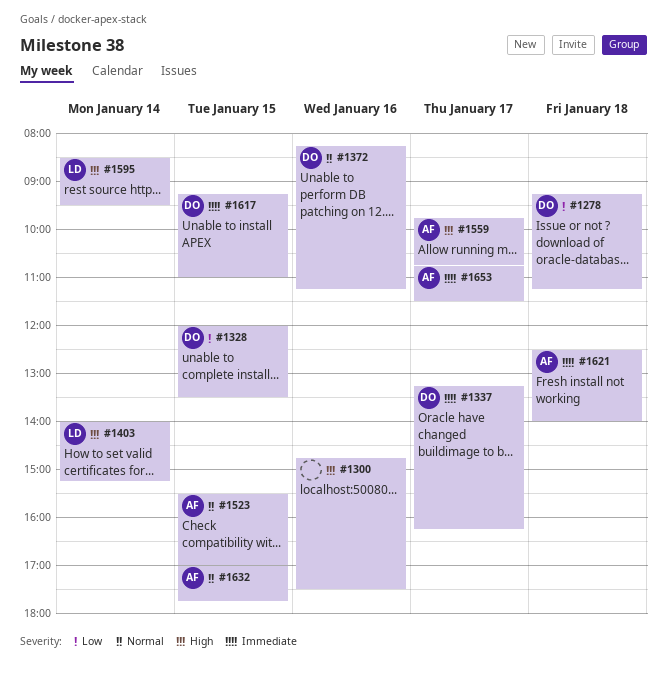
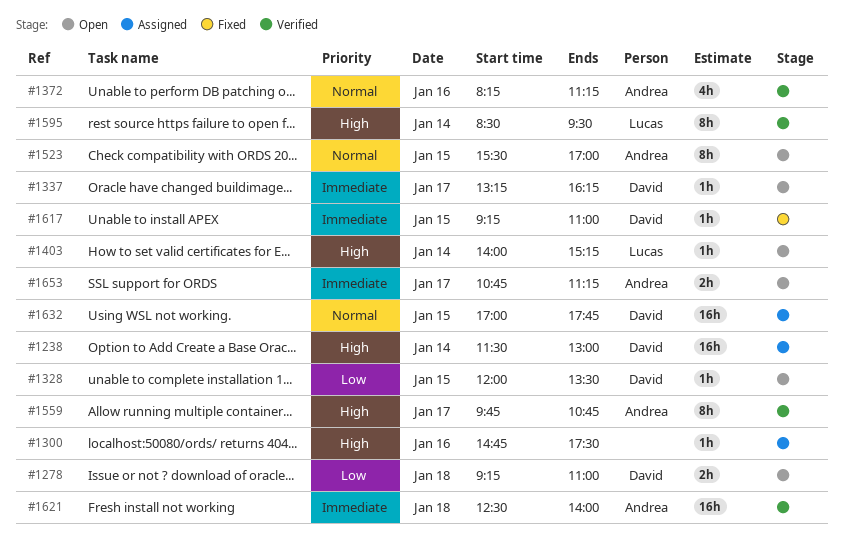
#1238: none -> present
#1278, ends: 11:15 -> 11:00
#1372, owner: David -> Andrea
#1632, owner: Andrea -> David
#1653, ends: 11:30 -> 11:15

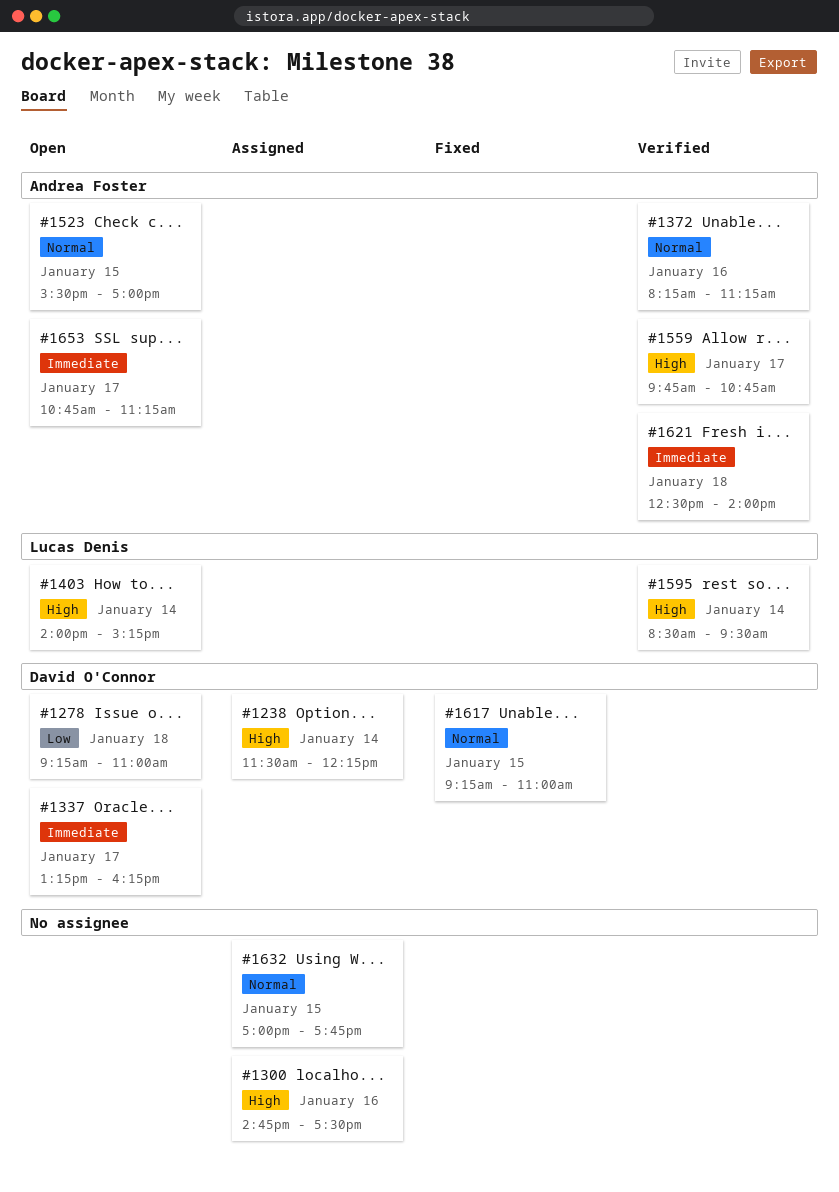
#1238, ends: 13:00 -> 12:15
#1328: present -> none
#1617, priority: Immediate -> Normal
#1632, owner: David O'Connor -> none

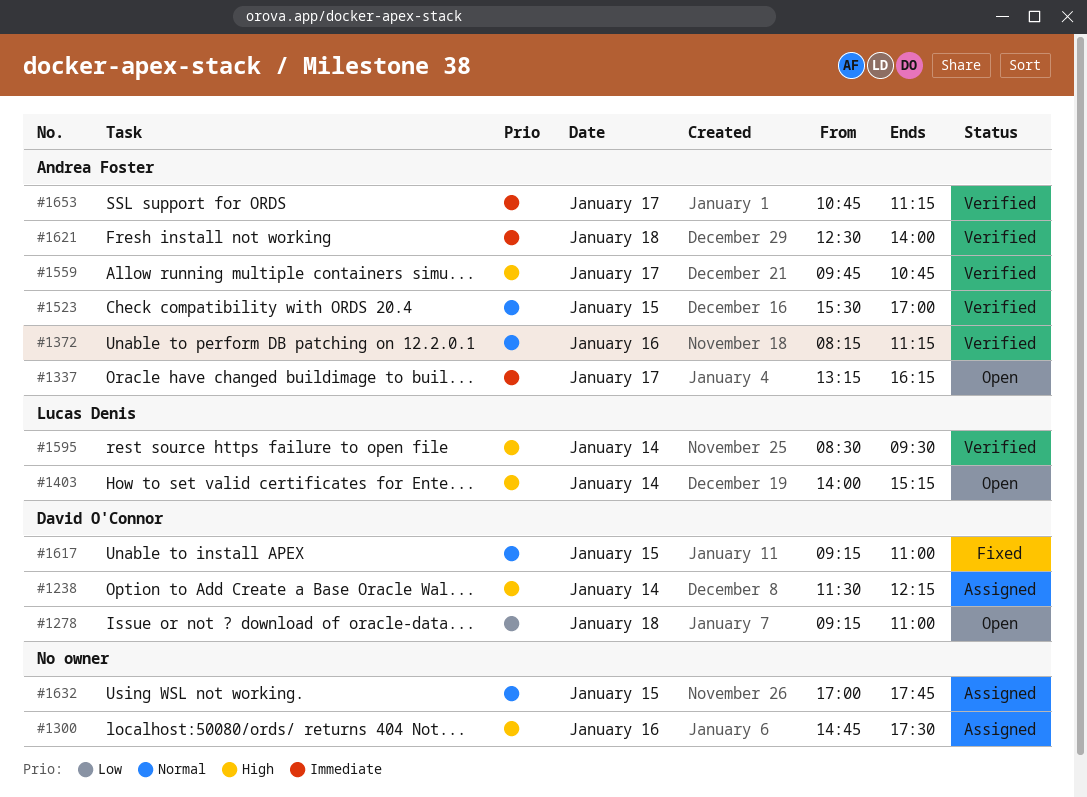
#1337, owner: David O'Connor -> Andrea Foster
#1523, status: Open -> Verified
#1653, status: Open -> Verified

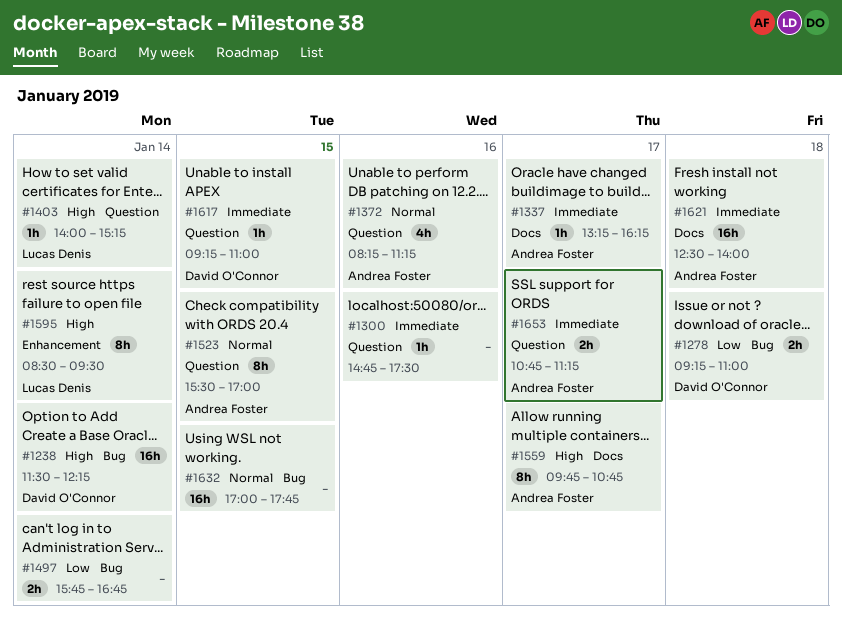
#1300, priority: High -> Immediate
#1497: none -> present
#1617, priority: Normal -> Immediate

